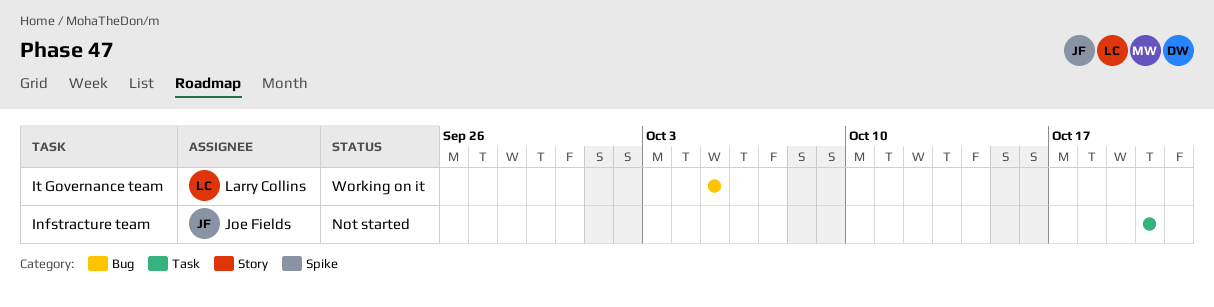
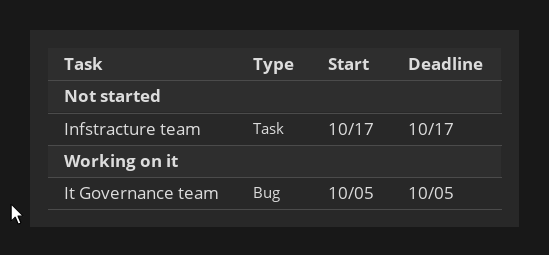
Infstracture team, start: Oct 20 -> Oct 17
Infstracture team, due: Oct 20 -> Oct 17

